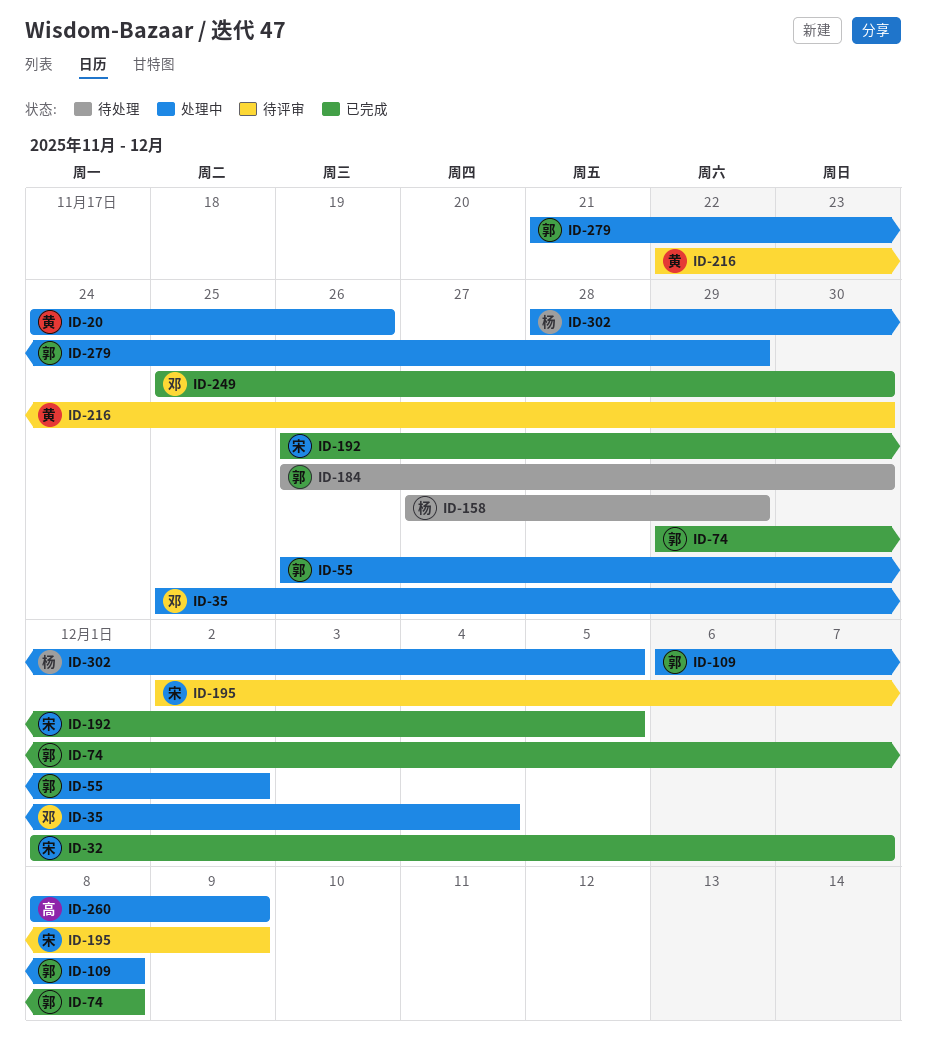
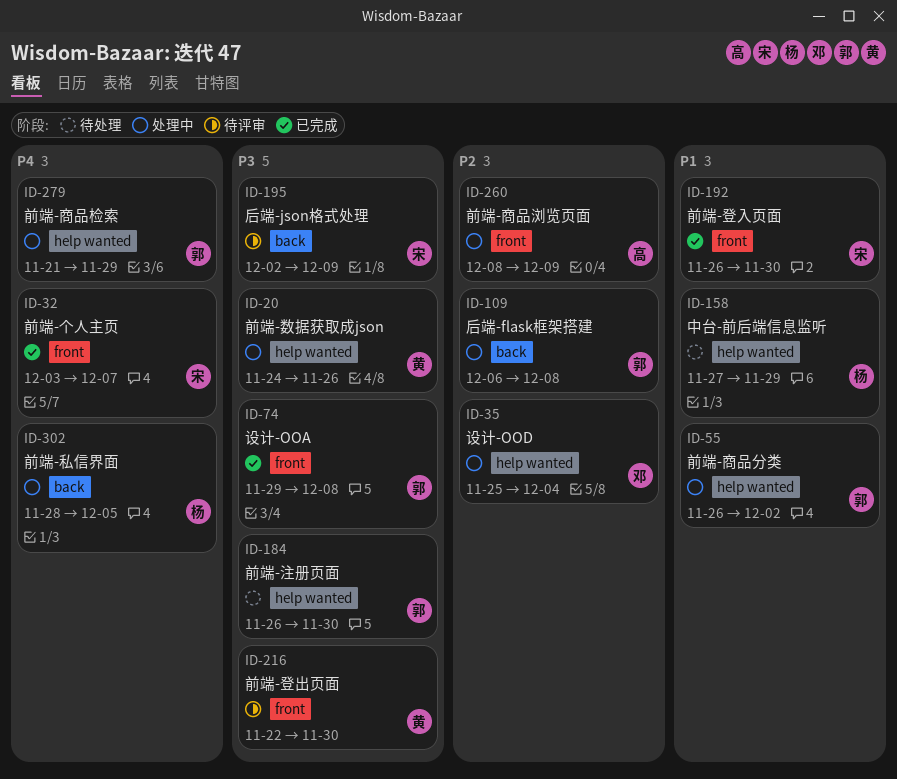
ID-32, start: Dec 1 -> Dec 3
ID-192, due: Dec 5 -> Nov 30
ID-249: present -> none

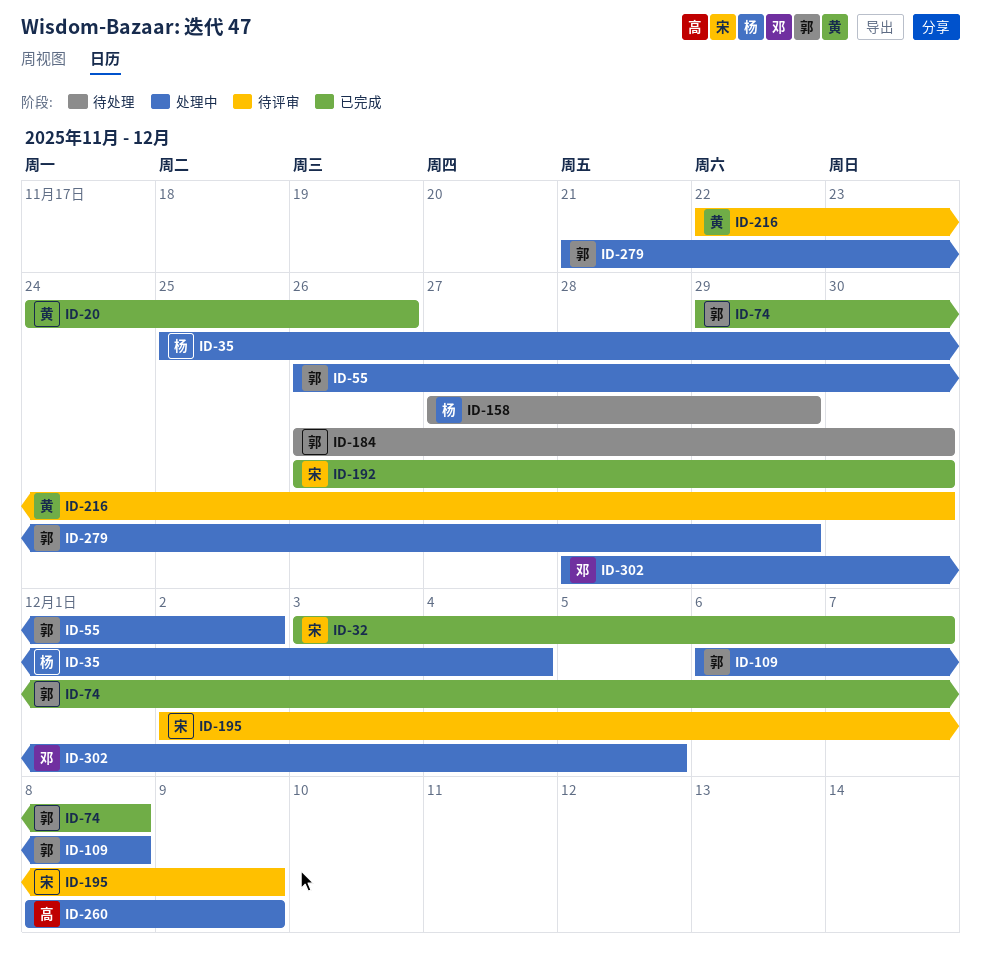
ID-20, status: 处理中 -> 已完成
ID-35, owner: 邓 -> 杨
ID-302, owner: 杨 -> 邓

